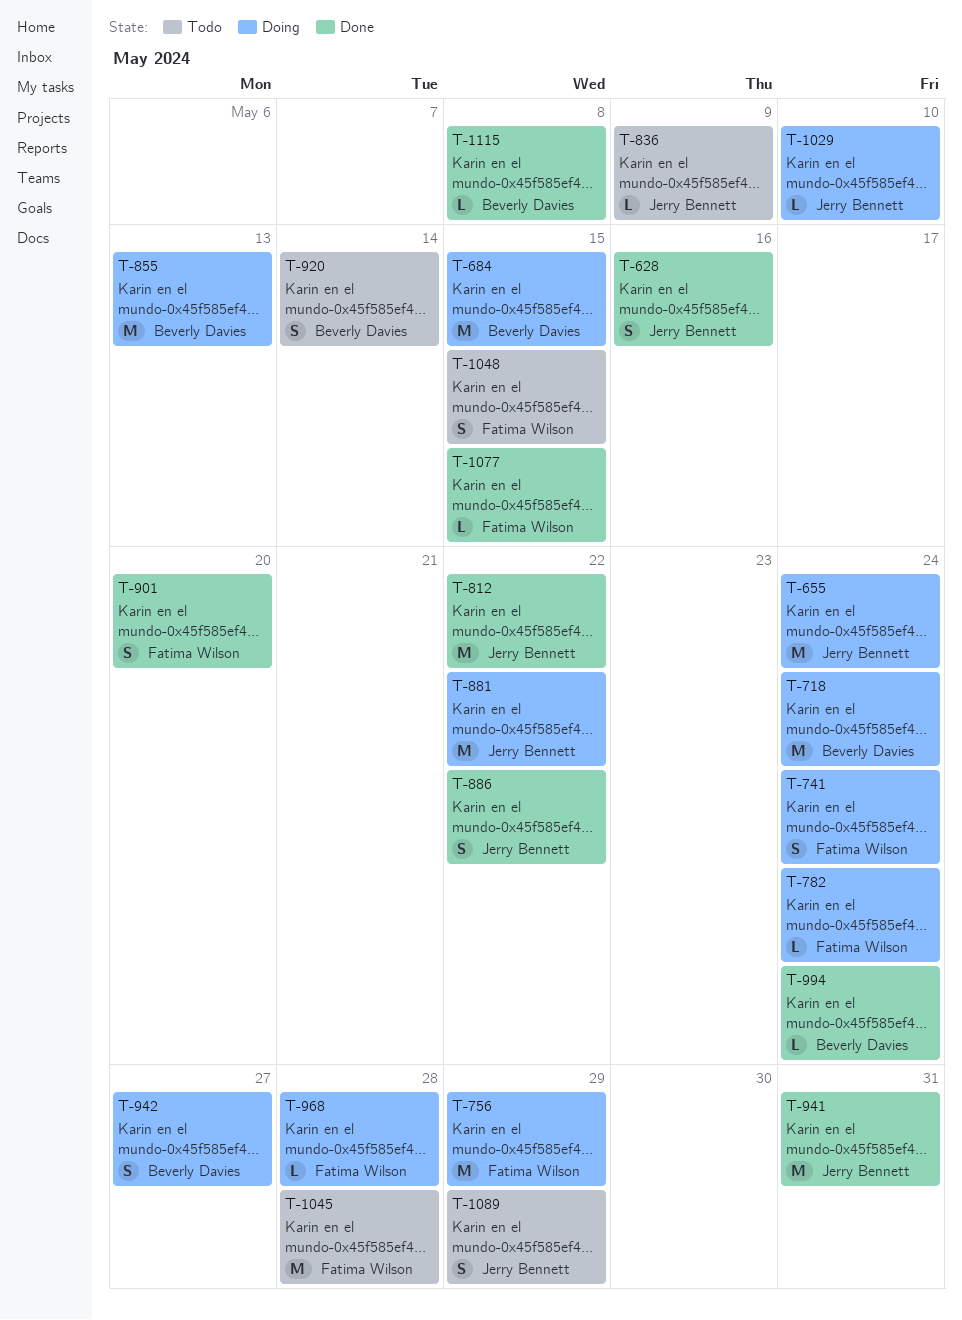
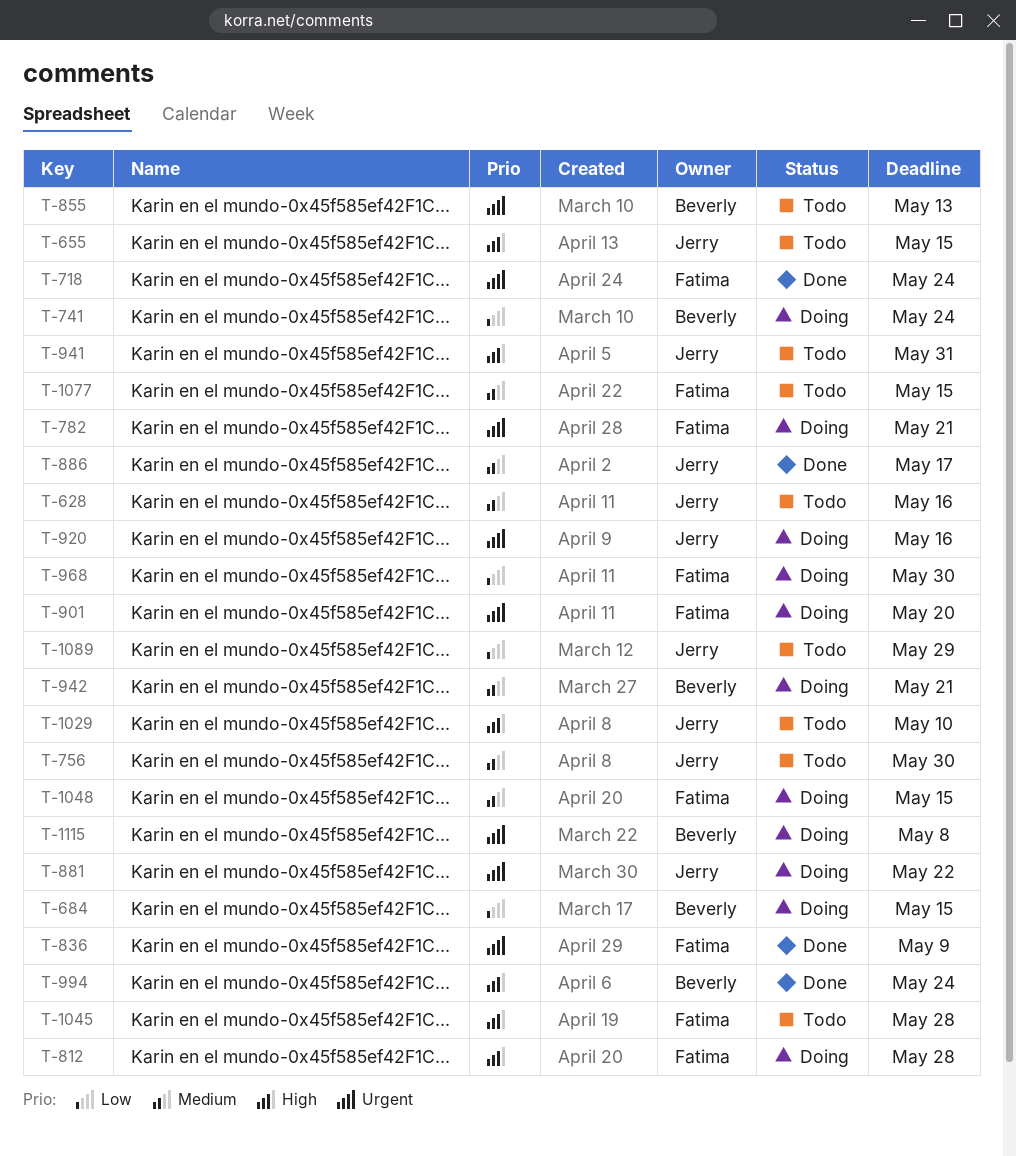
T-628, status: Done -> Todo
T-655, status: Doing -> Todo
T-655, due: May 24 -> May 15
T-718, status: Doing -> Done
T-718, owner: Beverly Davies -> Fatima Wilson
T-741, owner: Fatima Wilson -> Beverly Davies
T-756, status: Doing -> Todo
T-756, owner: Fatima Wilson -> Jerry Bennett
T-756, due: May 29 -> May 30
T-782, due: May 24 -> May 21
T-812, status: Done -> Doing
T-812, owner: Jerry Bennett -> Fatima Wilson
T-812, due: May 22 -> May 28
T-836, status: Todo -> Done
T-836, owner: Jerry Bennett -> Fatima Wilson
T-855, status: Doing -> Todo
T-886, due: May 22 -> May 17
T-901, status: Done -> Doing
T-920, status: Todo -> Doing
T-920, owner: Beverly Davies -> Jerry Bennett
T-920, due: May 14 -> May 16
T-941, status: Done -> Todo
T-942, due: May 27 -> May 21
T-968, due: May 28 -> May 30
T-1029, status: Doing -> Todo
T-1048, status: Todo -> Doing
T-1077, status: Done -> Todo
T-1115, status: Done -> Doing

